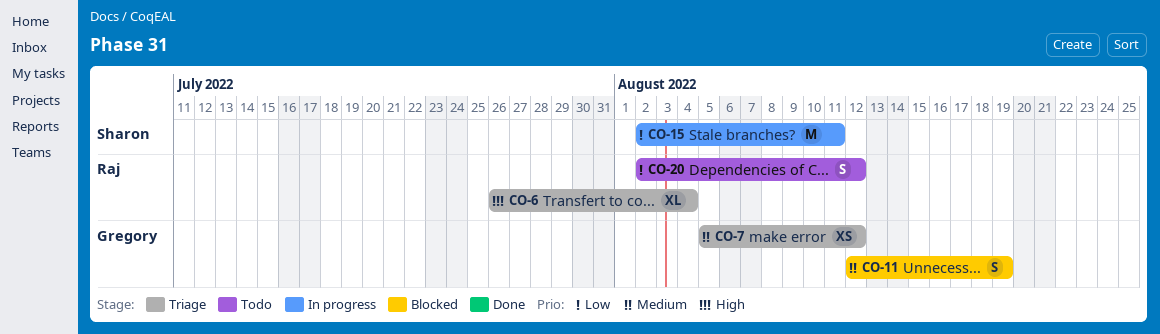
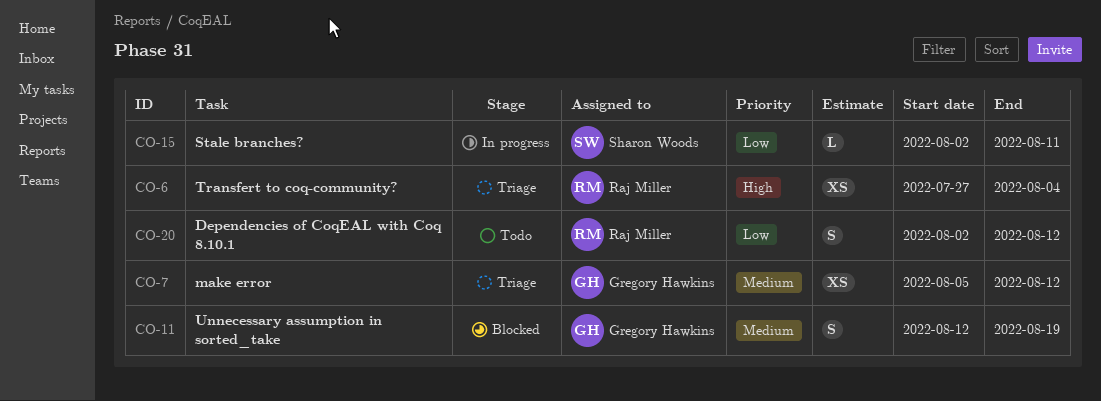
CO-6, estimate: XL -> XS
CO-6, start: Jul 26 -> Jul 27
CO-15, estimate: M -> L

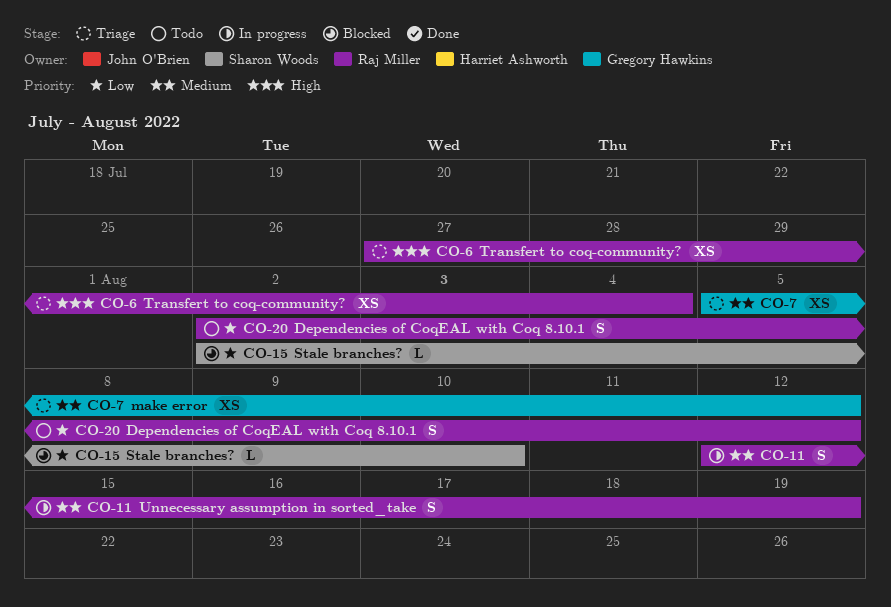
CO-11, status: Blocked -> In progress
CO-11, owner: Gregory Hawkins -> Raj Miller
CO-15, status: In progress -> Blocked
CO-15, due: Aug 11 -> Aug 10

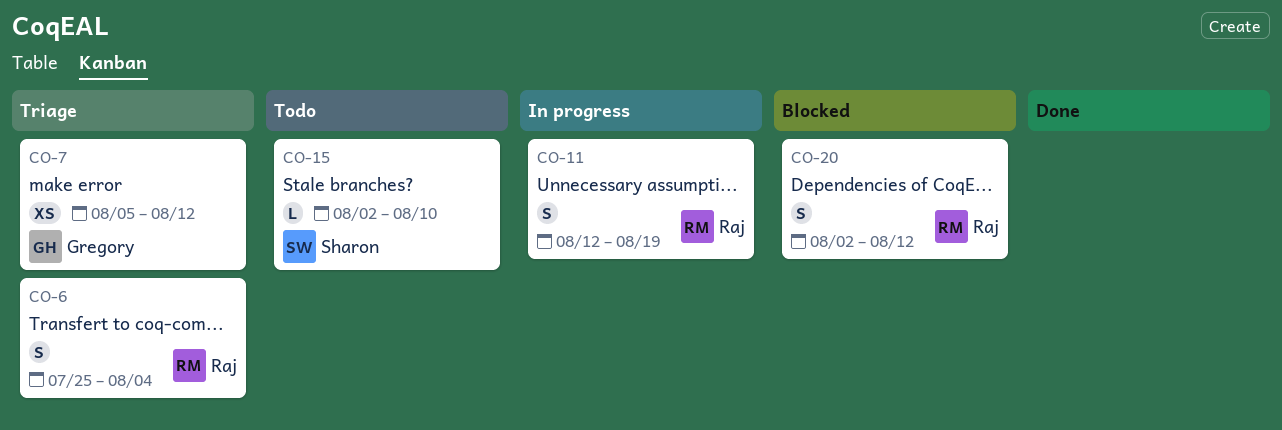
CO-6, estimate: XS -> S
CO-6, start: Jul 27 -> Jul 25
CO-15, status: Blocked -> Todo
CO-20, status: Todo -> Blocked

